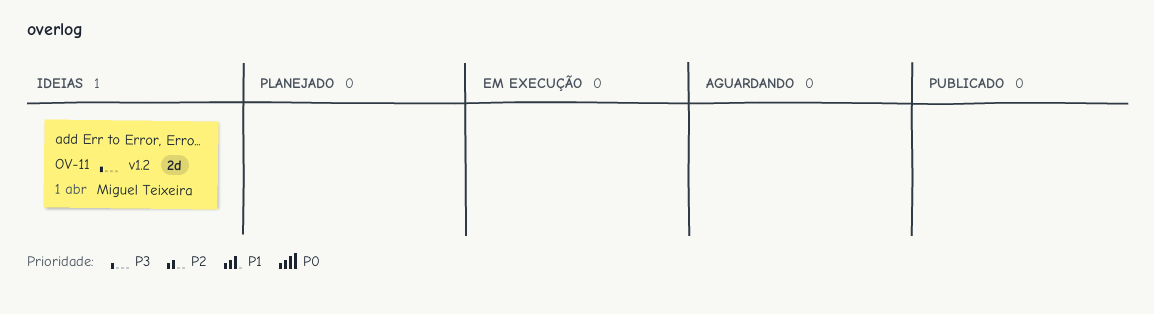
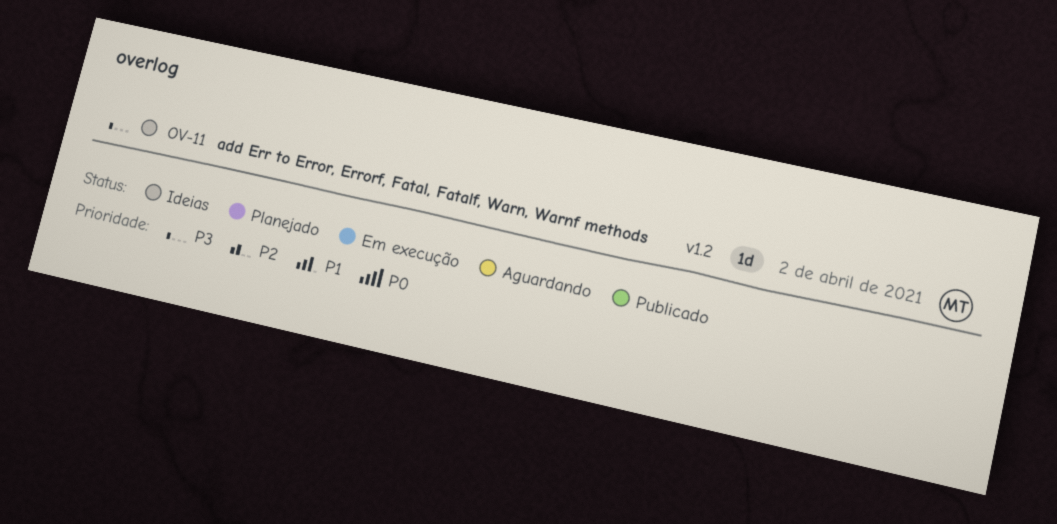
OV-11, estimate: 2d -> 1d
OV-11, due: Apr 1 -> Apr 2

